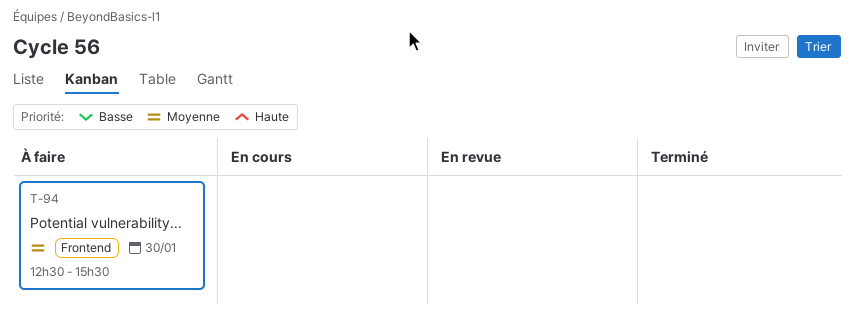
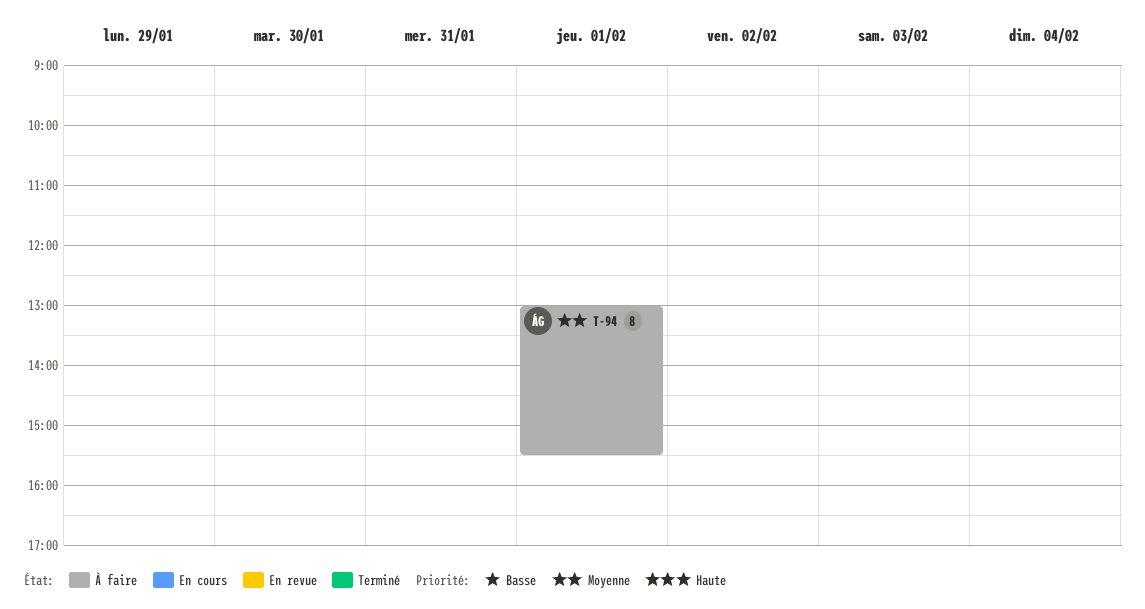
T-94, day: Jan 30 -> Feb 1
T-94, begins: 12:30 -> 13:00

